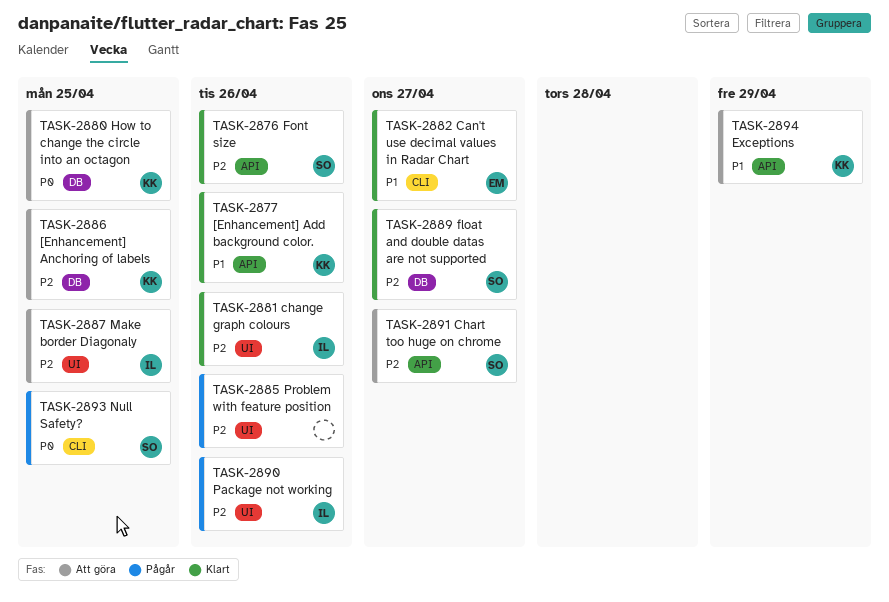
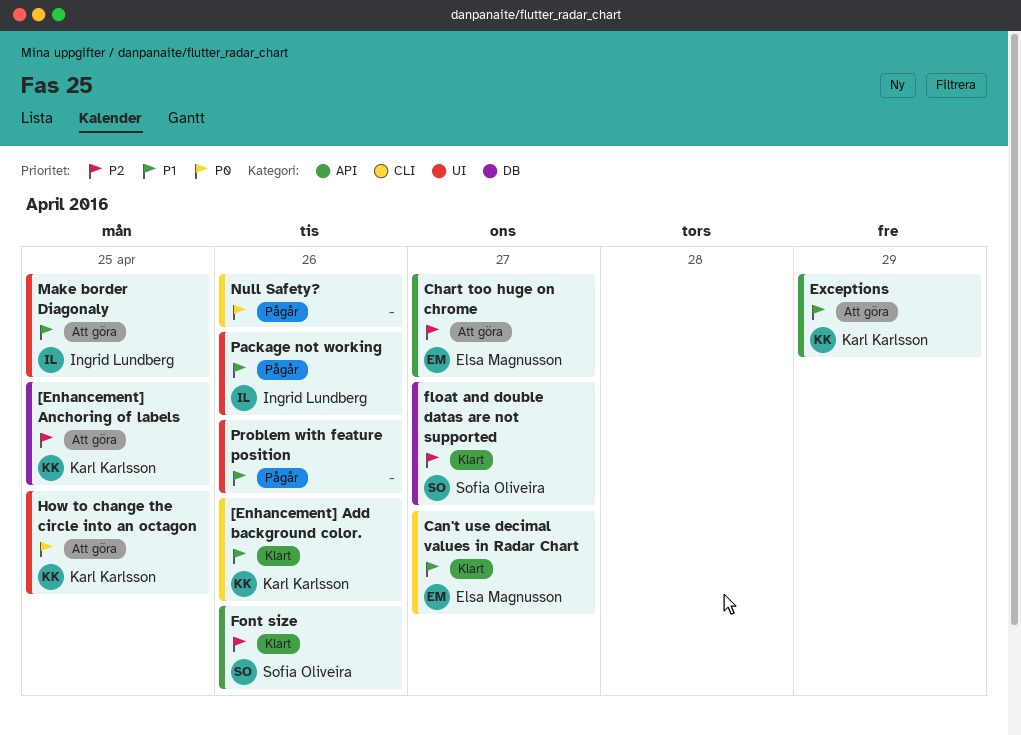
[Enhancement] Add background color., label: API -> CLI
change graph colours: present -> none
Chart too huge on chrome, owner: Sofia Oliveira -> Elsa Magnusson
How to change the circle into an octagon, label: DB -> UI
Make border Diagonaly, priority: P2 -> P1
Null Safety?, owner: Sofia Oliveira -> none
Null Safety?, due: Apr 25 -> Apr 26
Package not working, priority: P2 -> P1
Problem with feature position, priority: P2 -> P1

